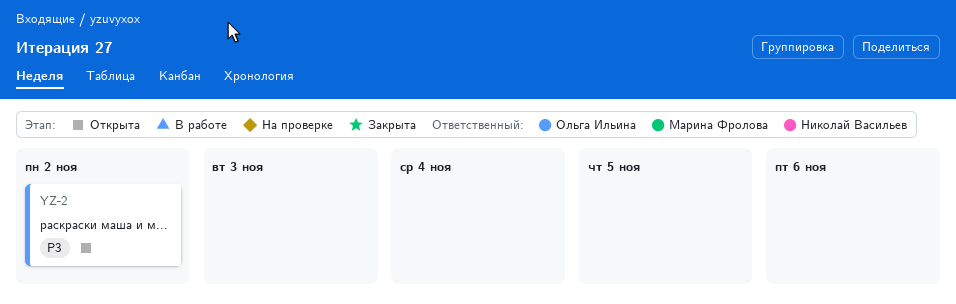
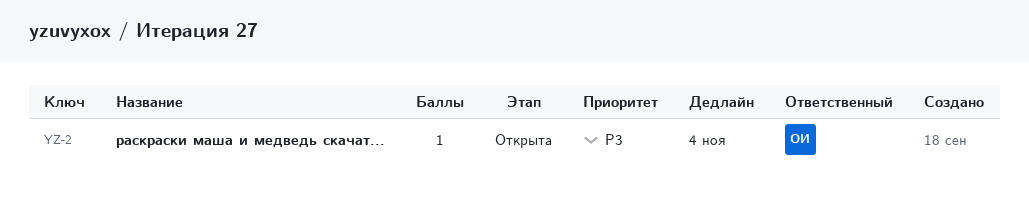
YZ-2, due: Nov 2 -> Nov 4

